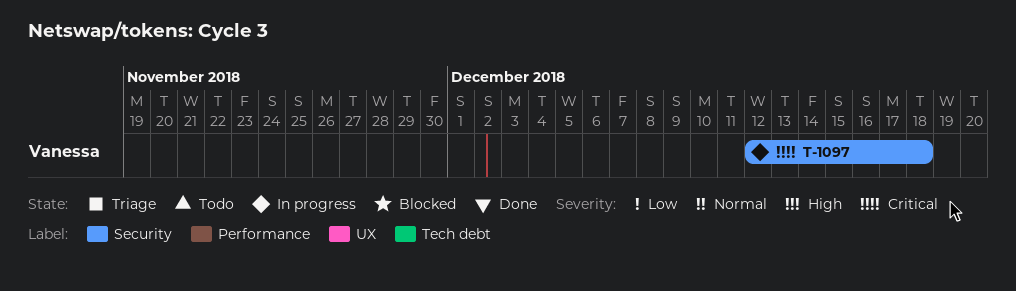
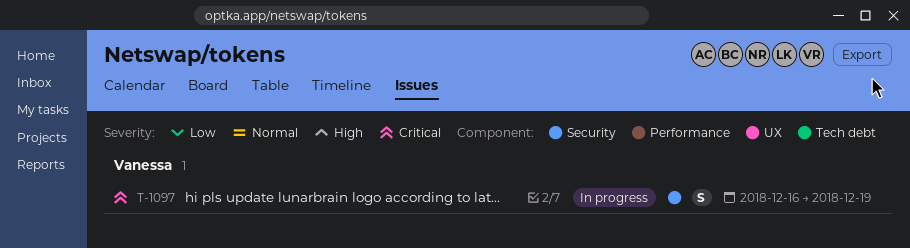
T-1097, start: Dec 12 -> Dec 16
T-1097, due: Dec 18 -> Dec 19

